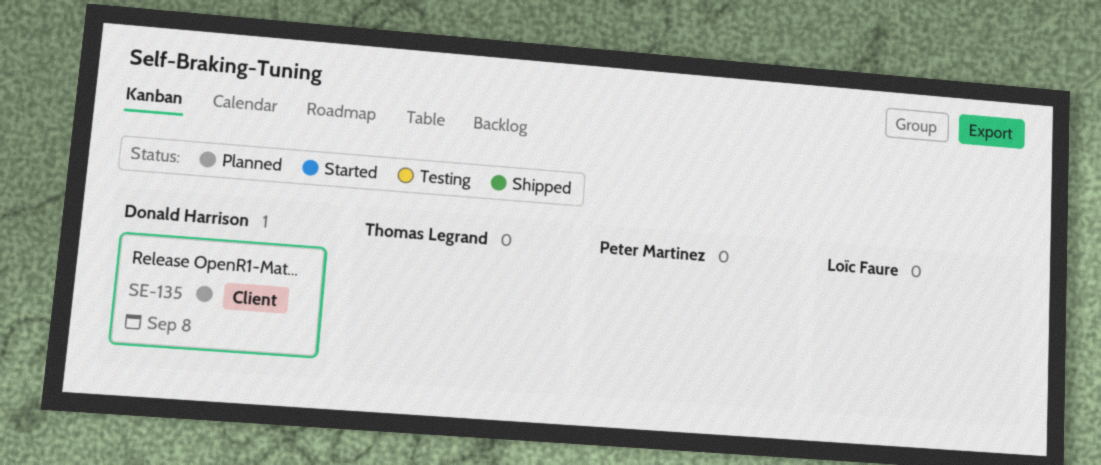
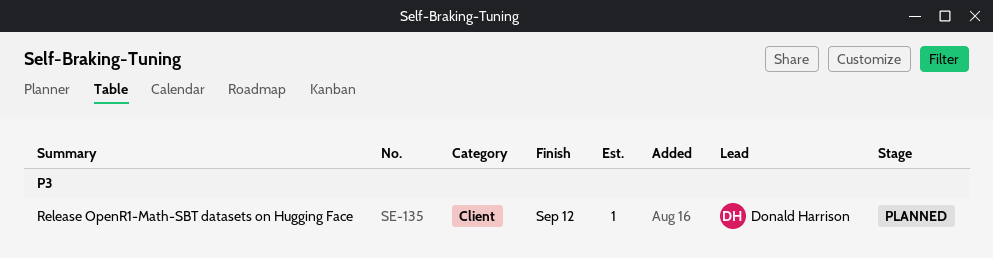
SE-135, due: Sep 8 -> Sep 12

